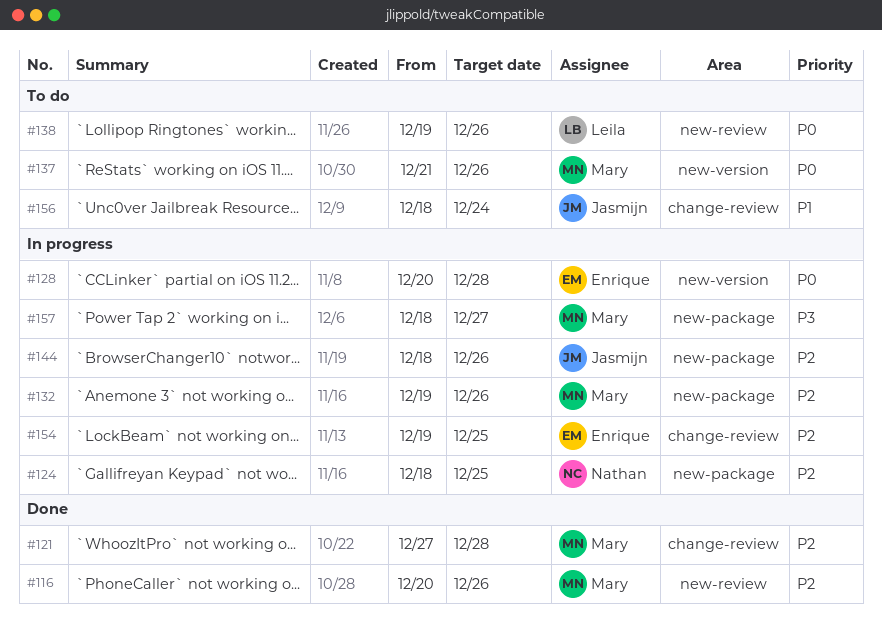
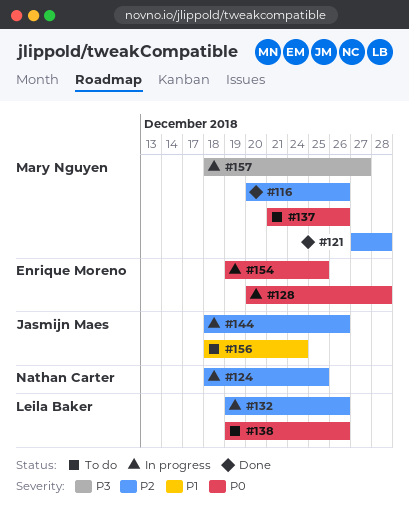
#132, owner: Mary Nguyen -> Leila Baker
#154, priority: P2 -> P0

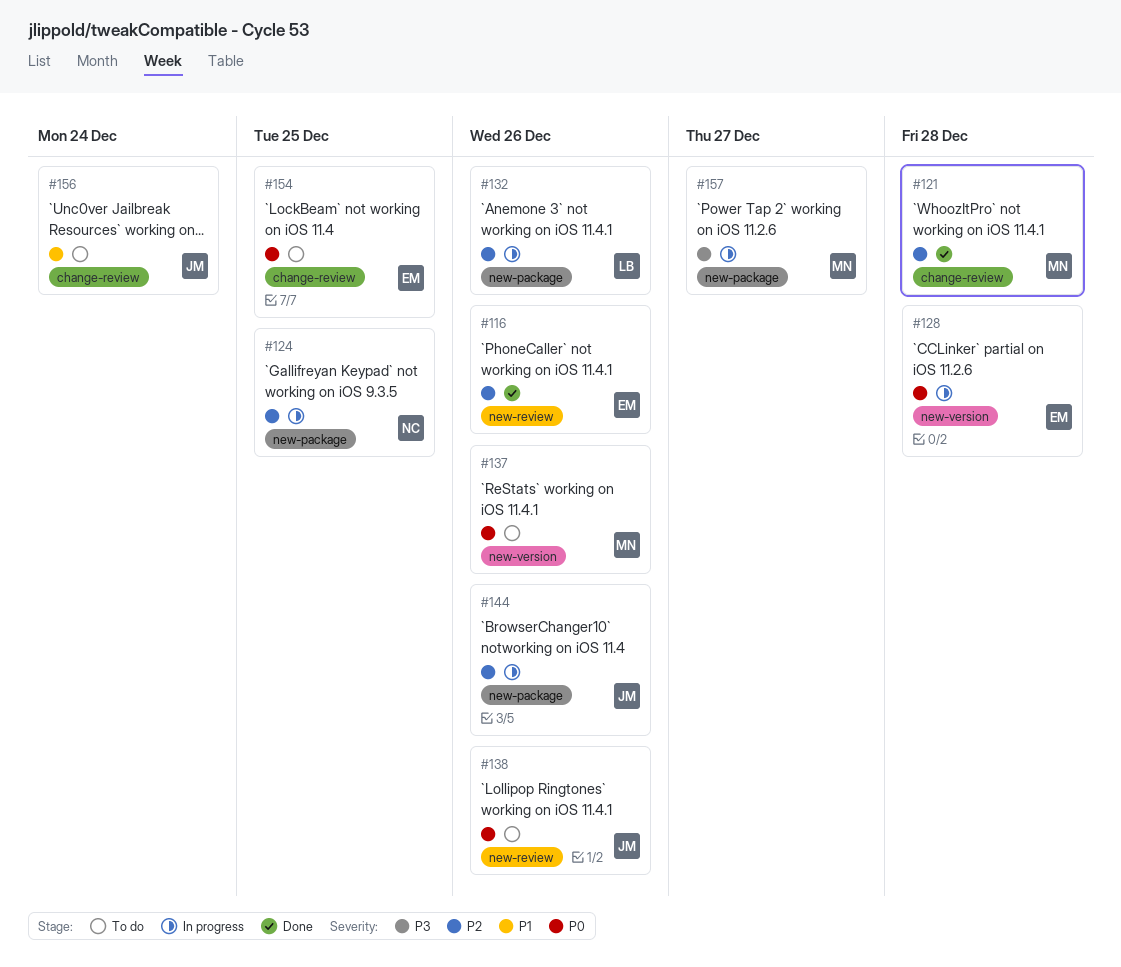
#116, owner: Mary Nguyen -> Enrique Moreno
#138, owner: Leila Baker -> Jasmijn Maes
#154, status: In progress -> To do

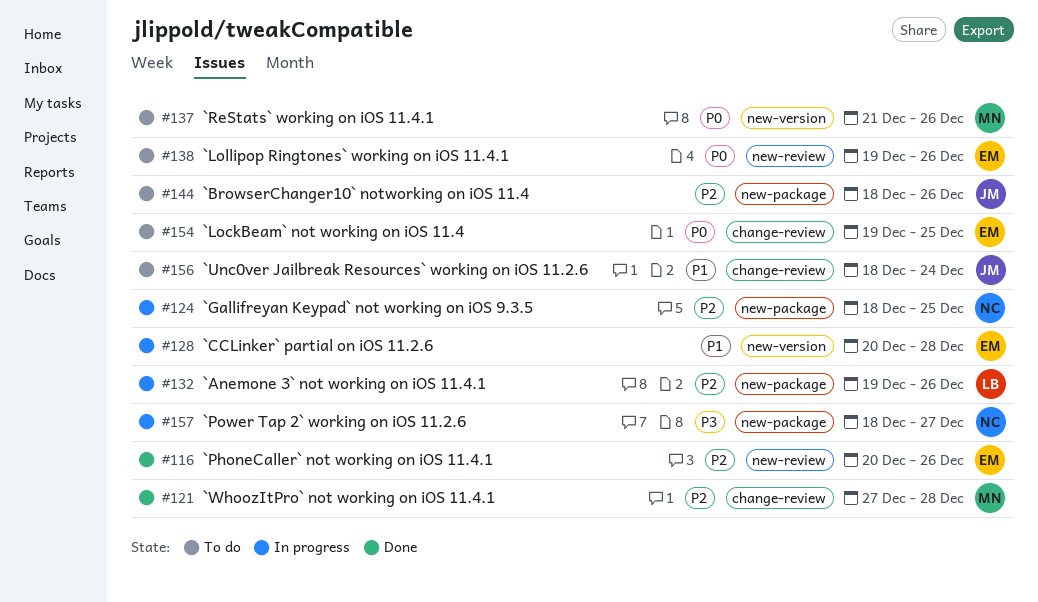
#128, priority: P0 -> P1
#138, owner: JM -> EM
#144, status: In progress -> To do
#157, owner: MN -> NC

